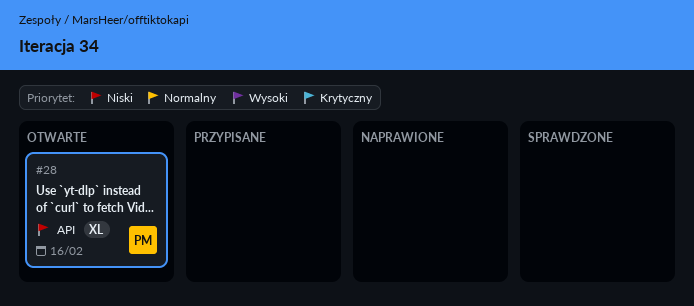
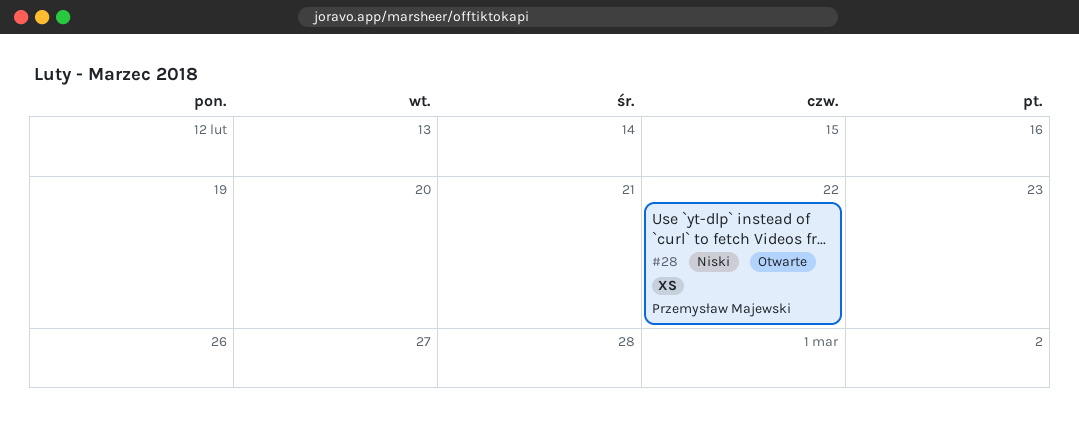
#28, estimate: XL -> XS
#28, due: Feb 16 -> Feb 22

